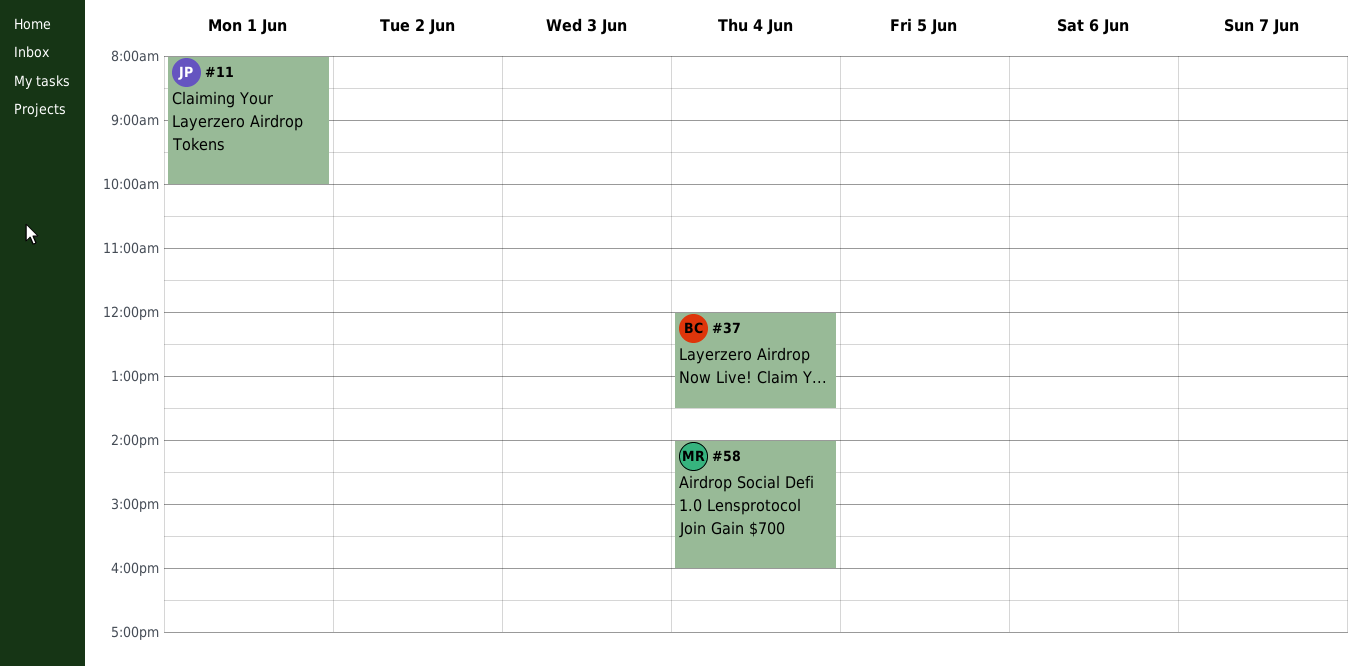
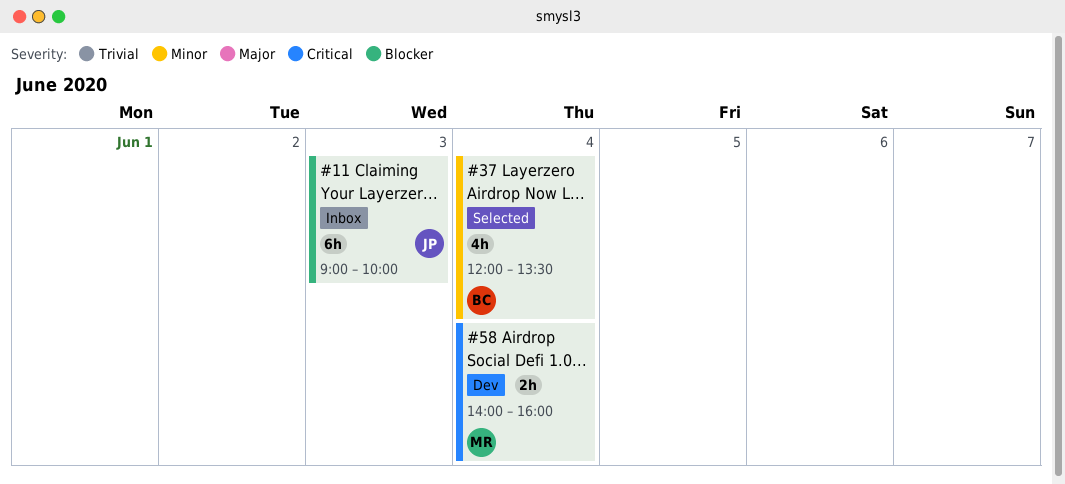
#11, day: Jun 1 -> Jun 3
#11, begins: 08:00 -> 09:00

